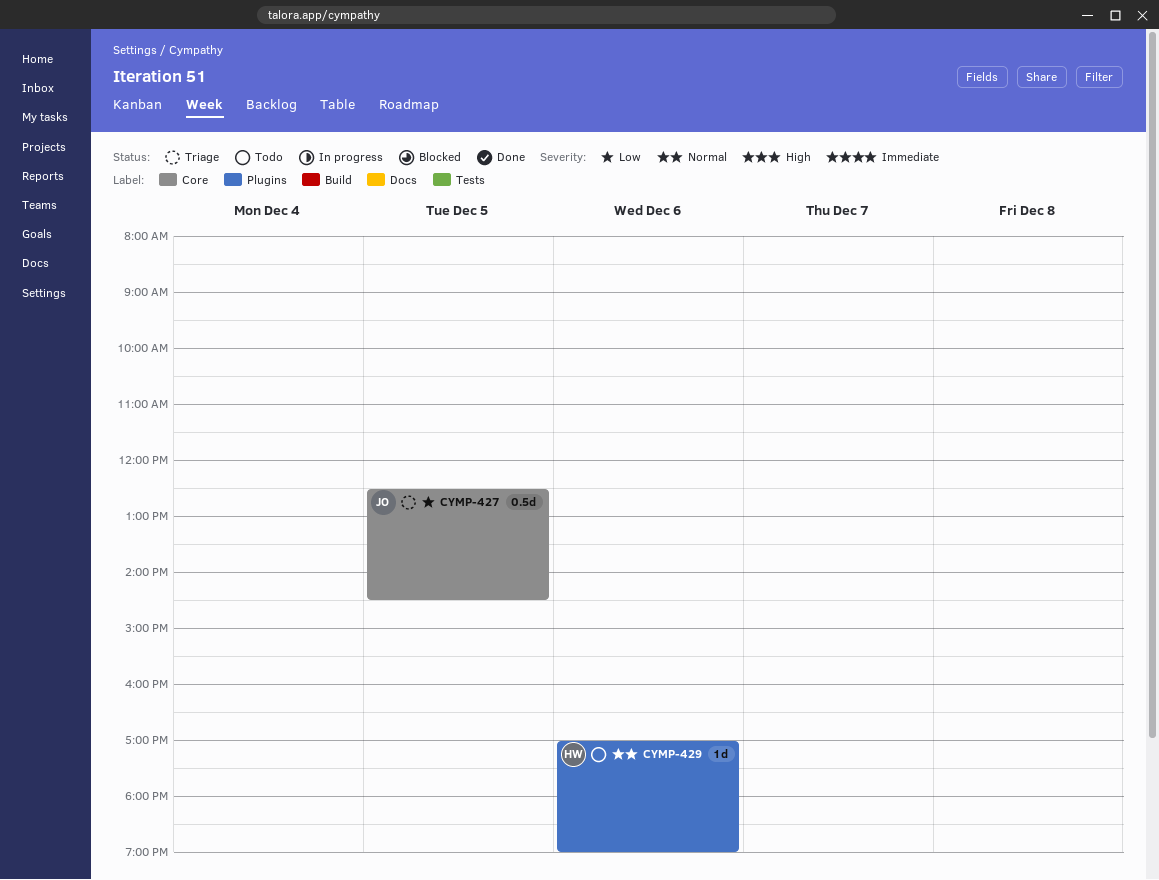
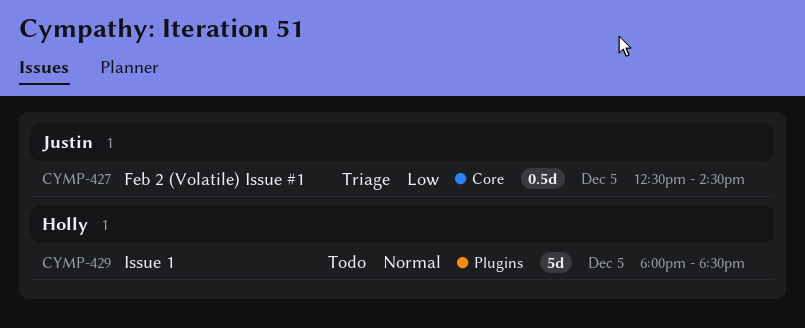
CYMP-429, estimate: 1d -> 5d
CYMP-429, day: Dec 6 -> Dec 5
CYMP-429, begins: 17:00 -> 18:00
CYMP-429, ends: 19:00 -> 18:30

